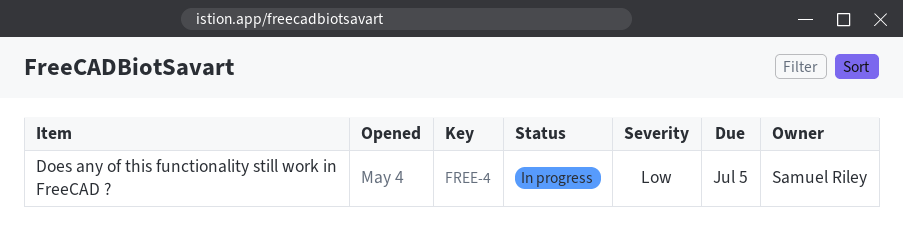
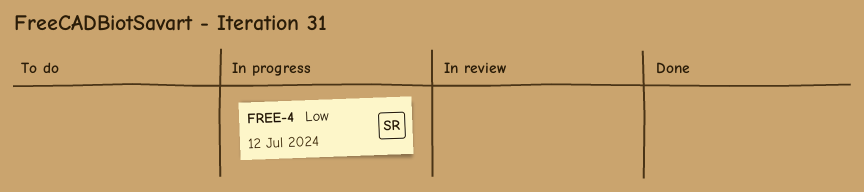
FREE-4, due: Jul 5 -> Jul 12

